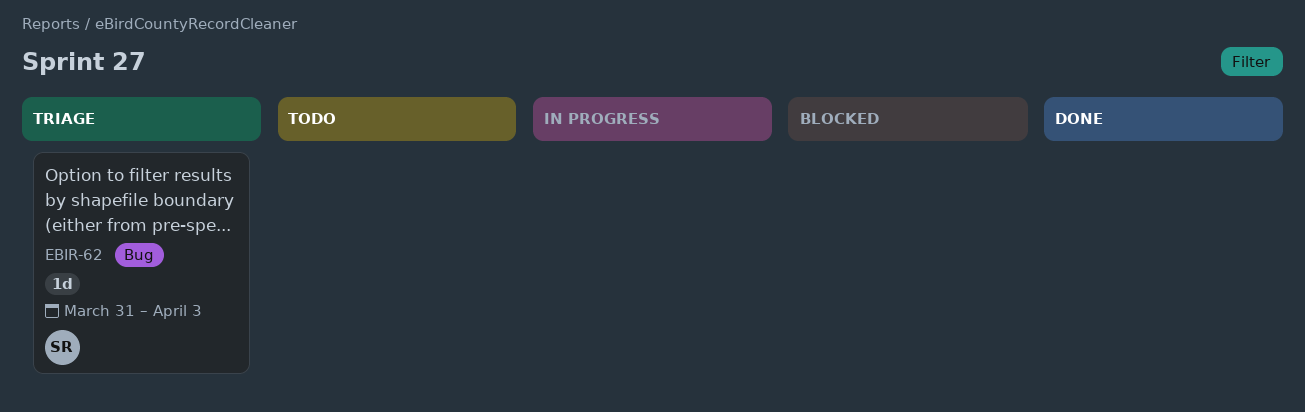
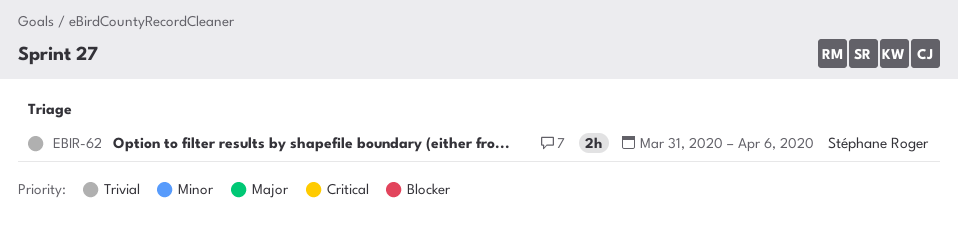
EBIR-62, estimate: 1d -> 2h
EBIR-62, due: Apr 3 -> Apr 6

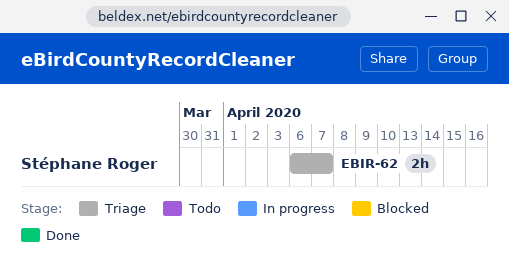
EBIR-62, start: Mar 31 -> Apr 6
EBIR-62, due: Apr 6 -> Apr 7

